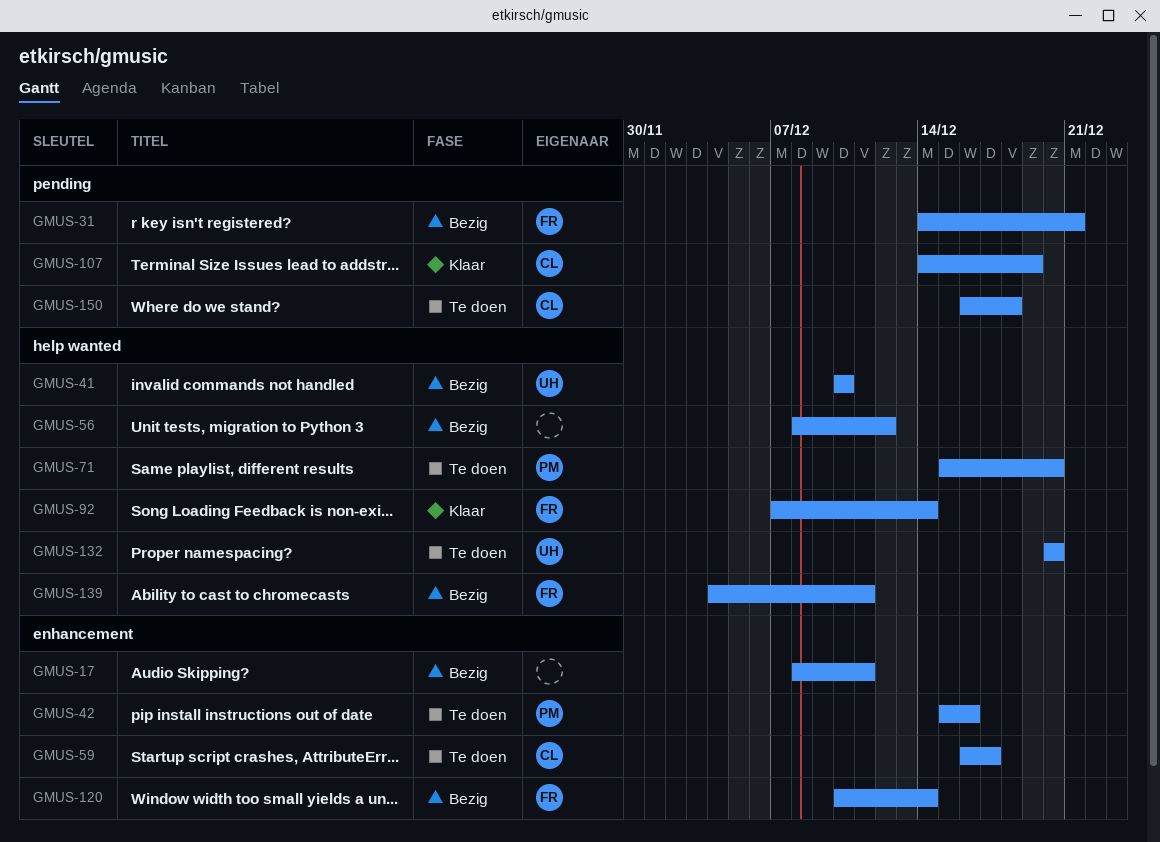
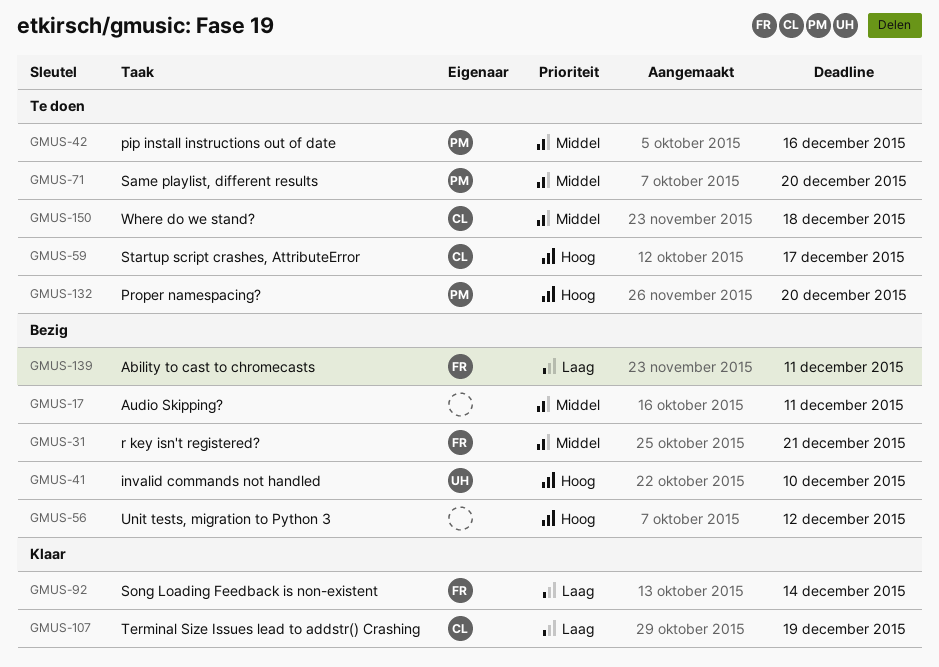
GMUS-120: present -> none
GMUS-132, owner: UH -> PM

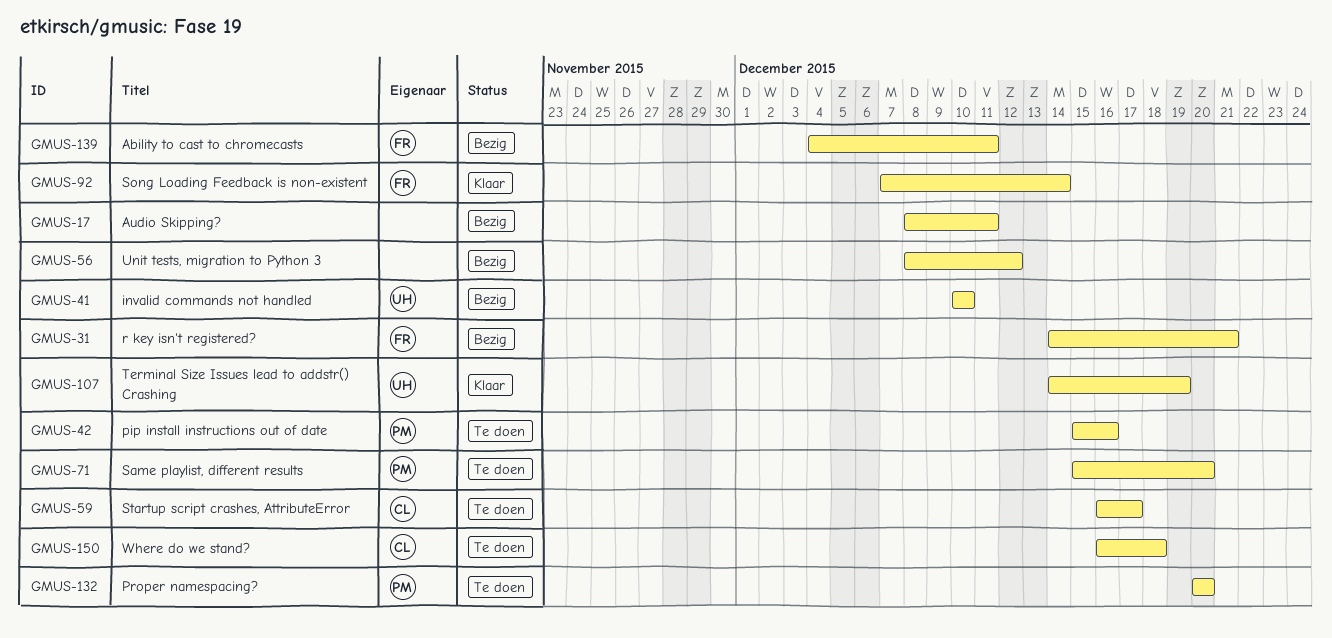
GMUS-107, owner: CL -> UH

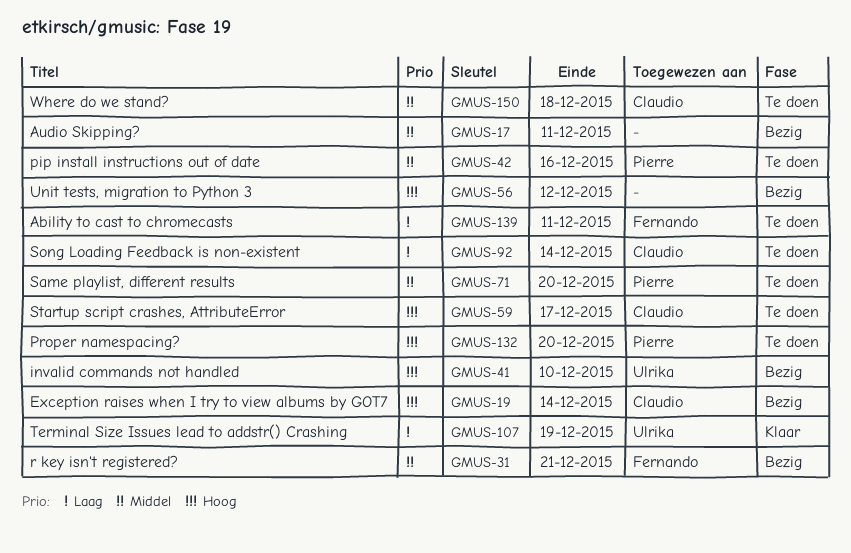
GMUS-19: none -> present
GMUS-92, status: Klaar -> Te doen
GMUS-92, owner: Fernando -> Claudio
GMUS-139, status: Bezig -> Te doen

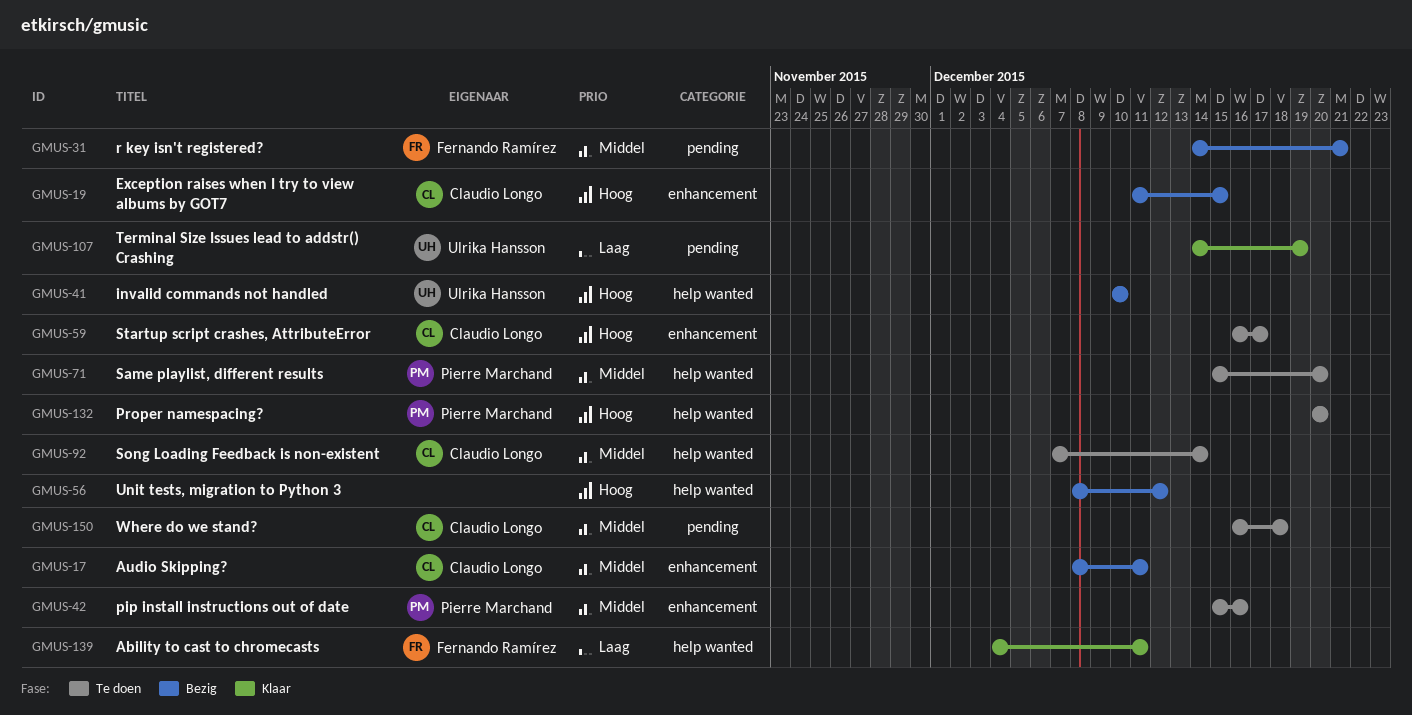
GMUS-17, owner: none -> Claudio Longo
GMUS-19, due: Dec 14 -> Dec 15
GMUS-92, priority: Laag -> Middel
GMUS-139, status: Te doen -> Klaar

